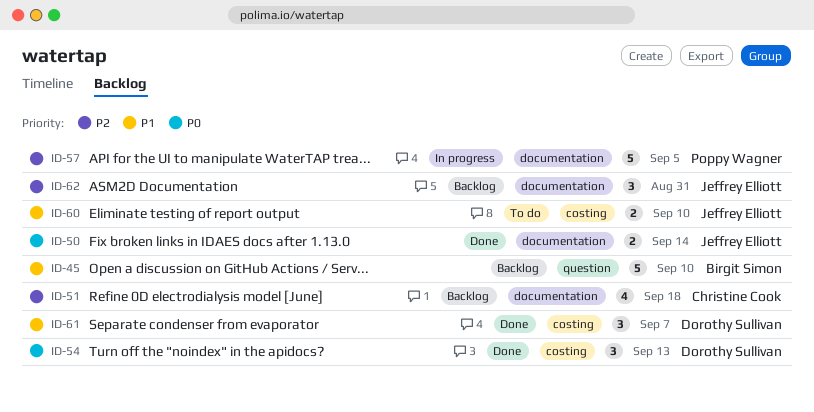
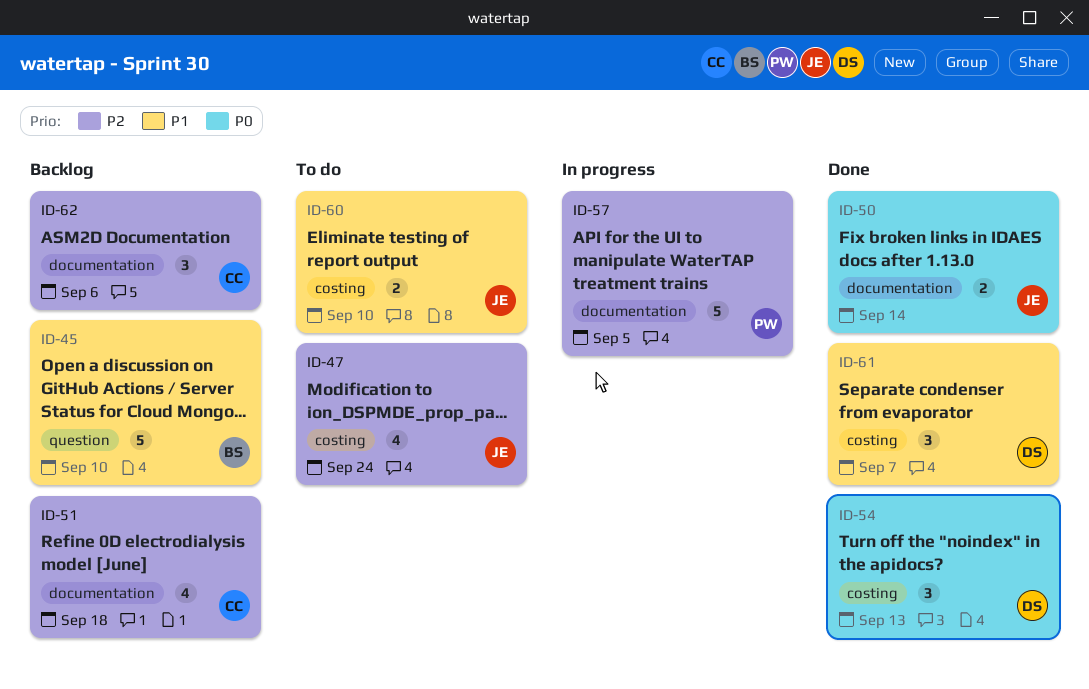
ID-47: none -> present
ID-62, owner: Jeffrey Elliott -> Christine Cook
ID-62, due: Aug 31 -> Sep 6

